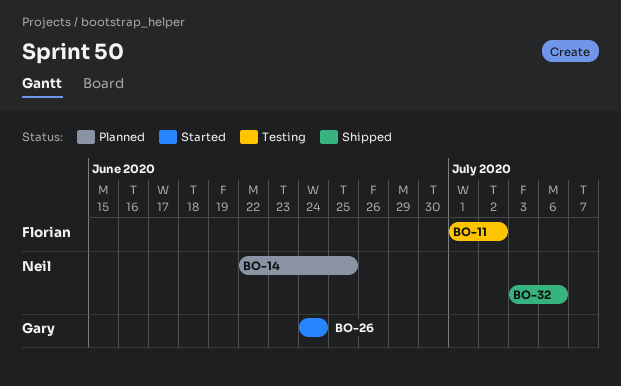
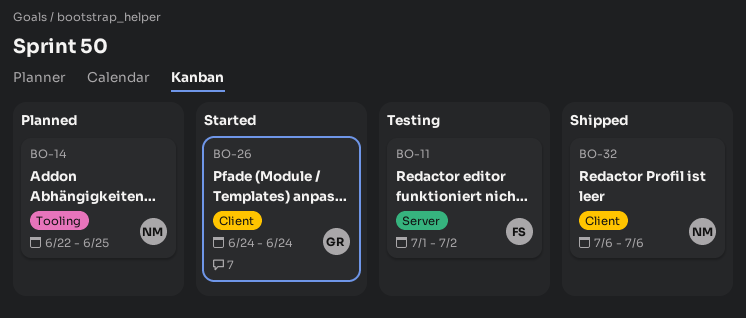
BO-32, start: Jul 3 -> Jul 6

